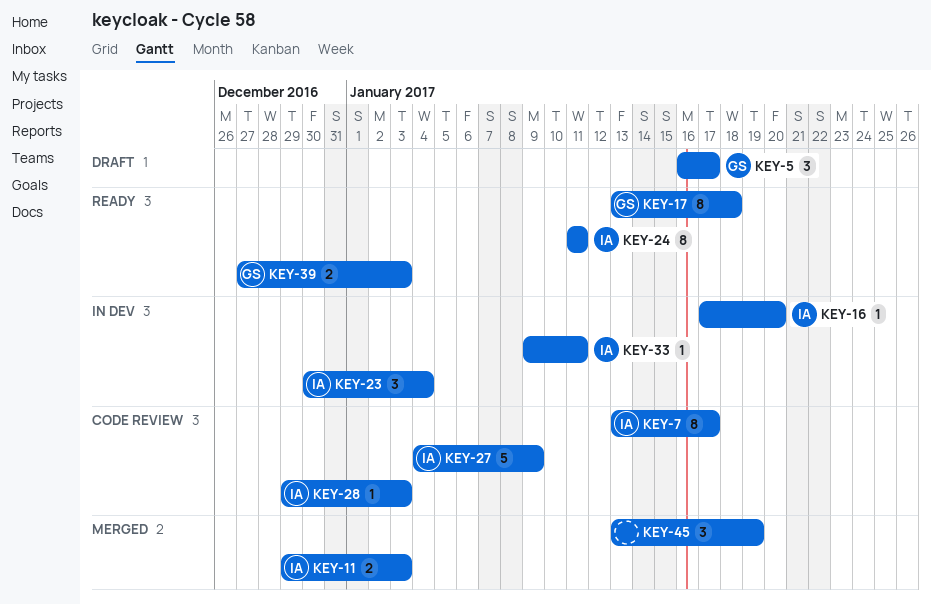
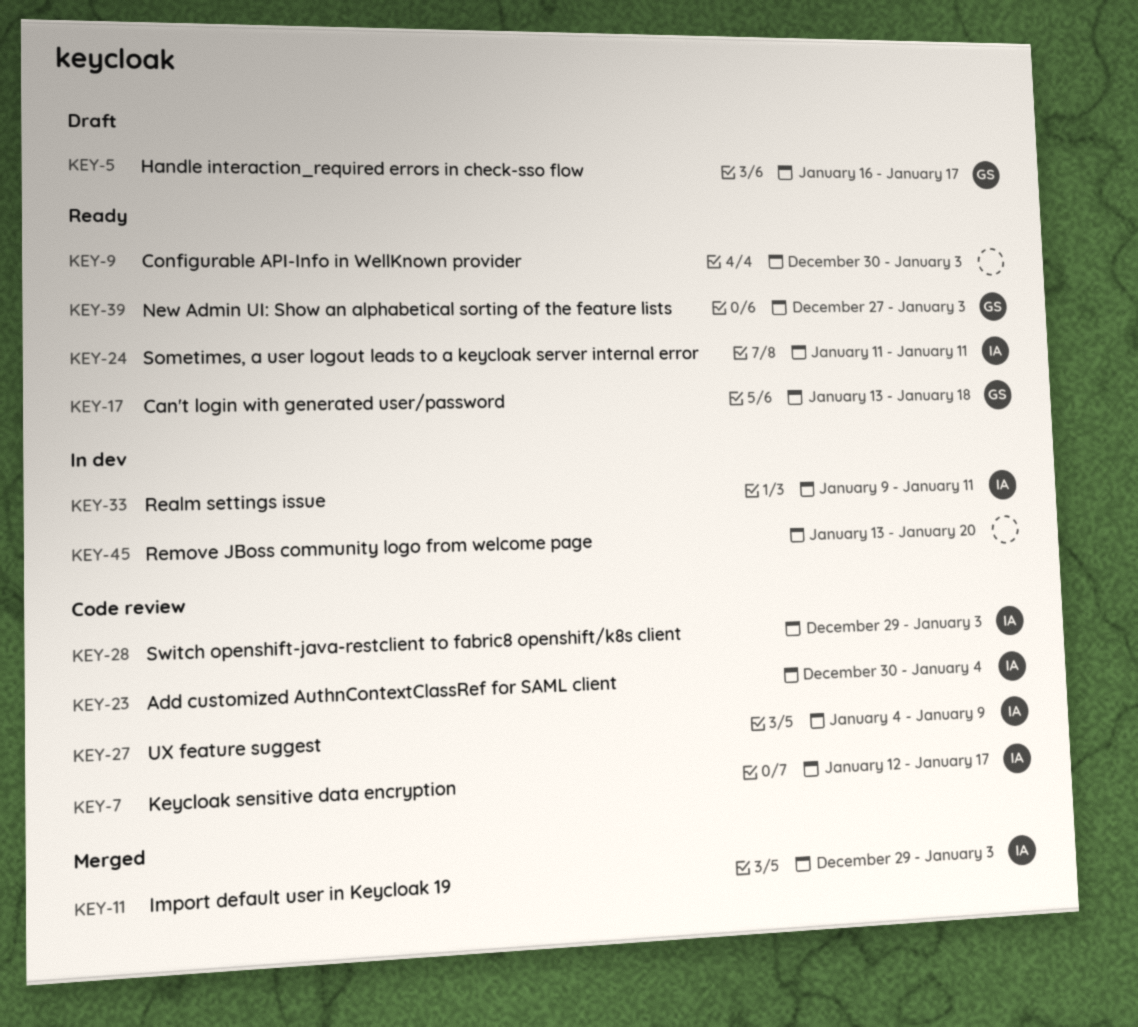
KEY-7, start: Jan 13 -> Jan 12
KEY-9: none -> present
KEY-16: present -> none
KEY-23, status: In dev -> Code review
KEY-45, status: Merged -> In dev
KEY-45, due: Jan 19 -> Jan 20

